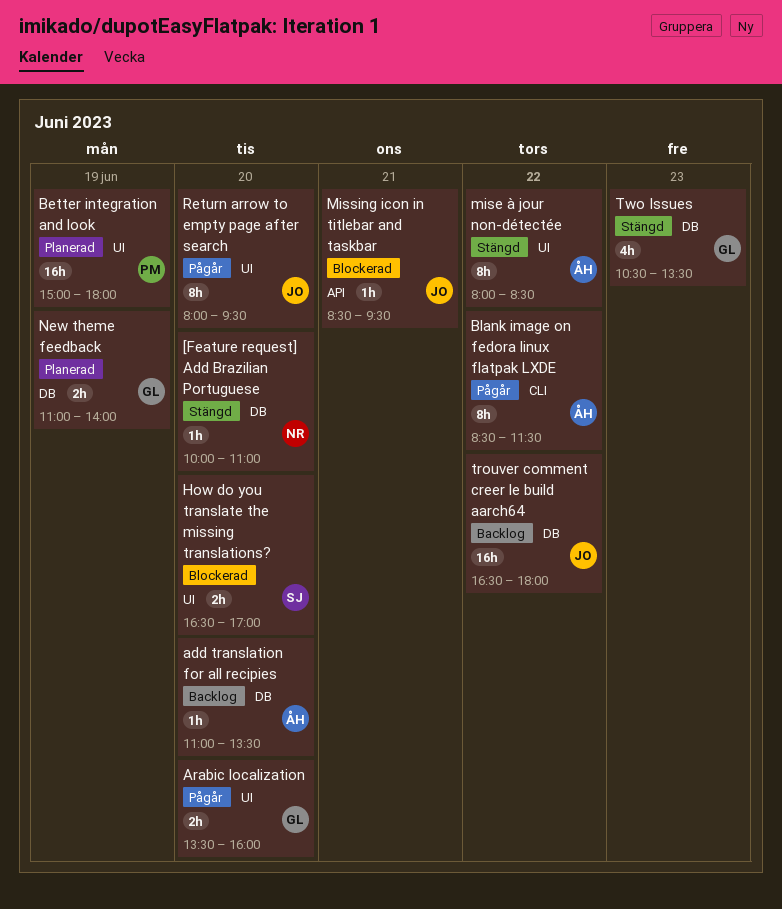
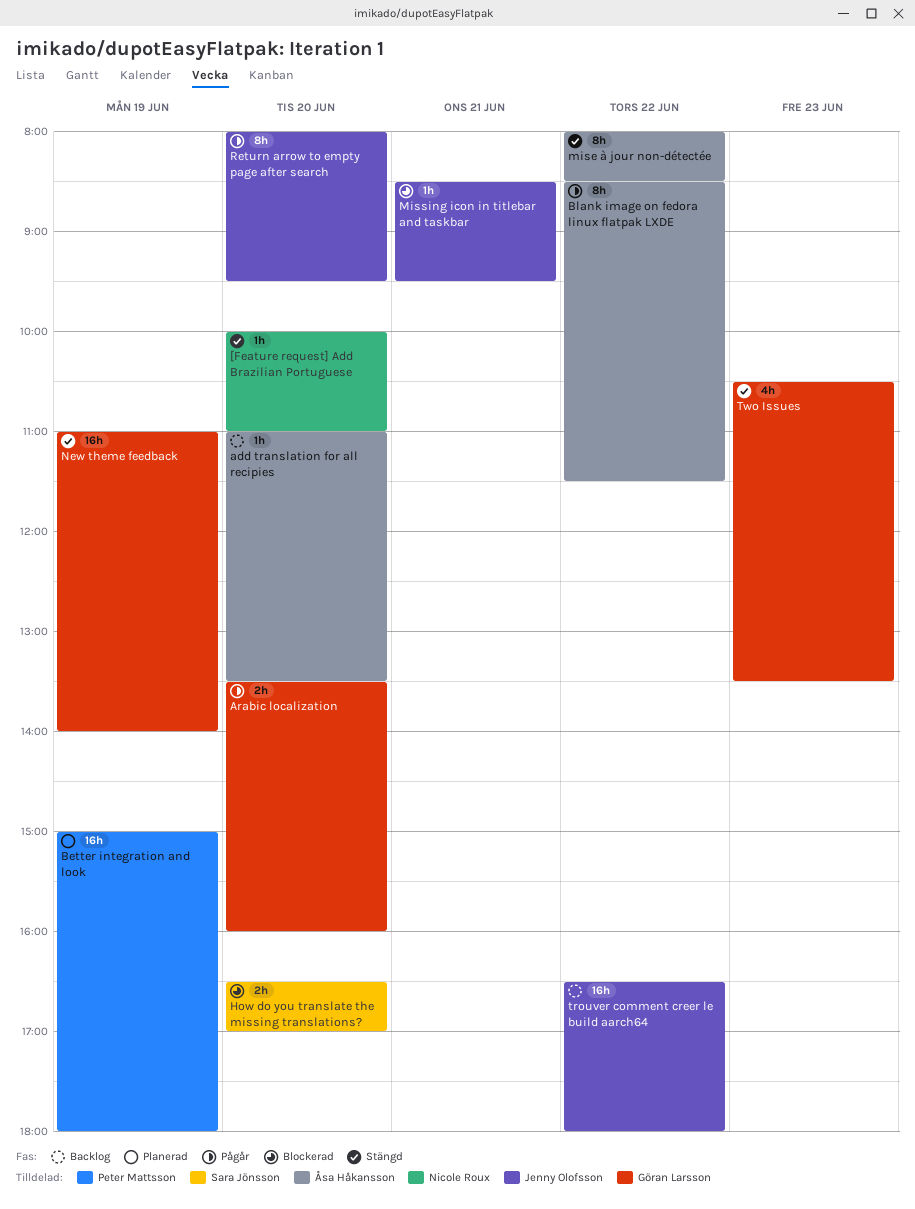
New theme feedback, status: Planerad -> Stängd
New theme feedback, estimate: 2h -> 16h

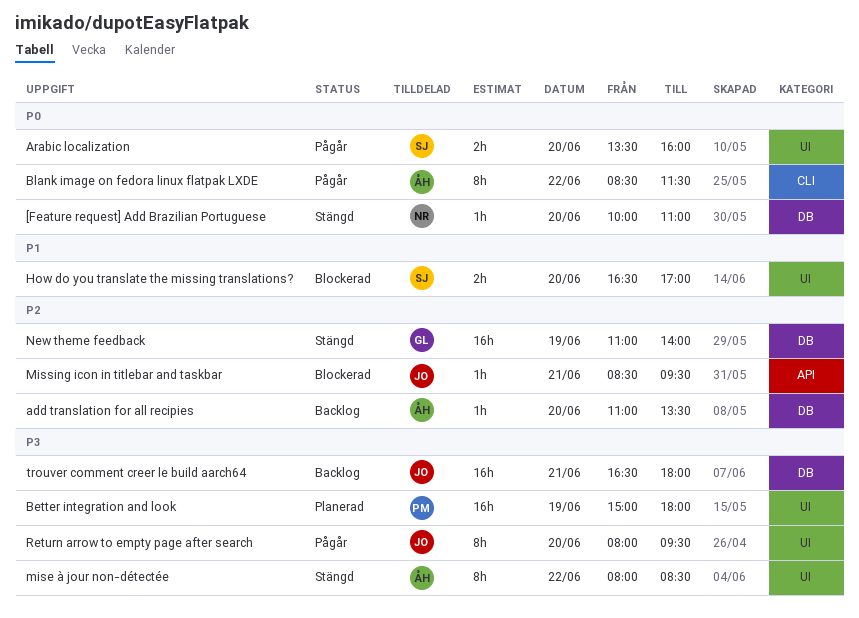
Arabic localization, owner: Göran Larsson -> Sara Jönsson
trouver comment creer le build aarch64, day: Jun 22 -> Jun 21
Two Issues: present -> none

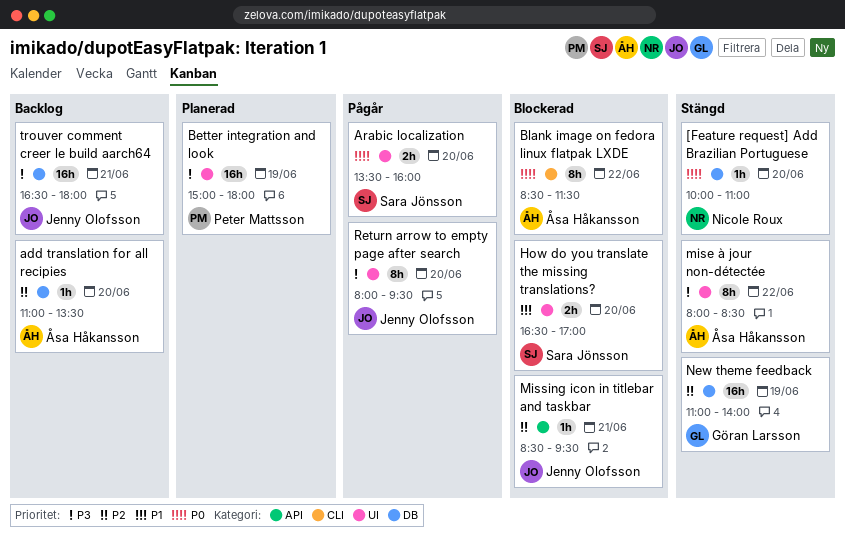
Blank image on fedora linux flatpak LXDE, status: Pågår -> Blockerad

